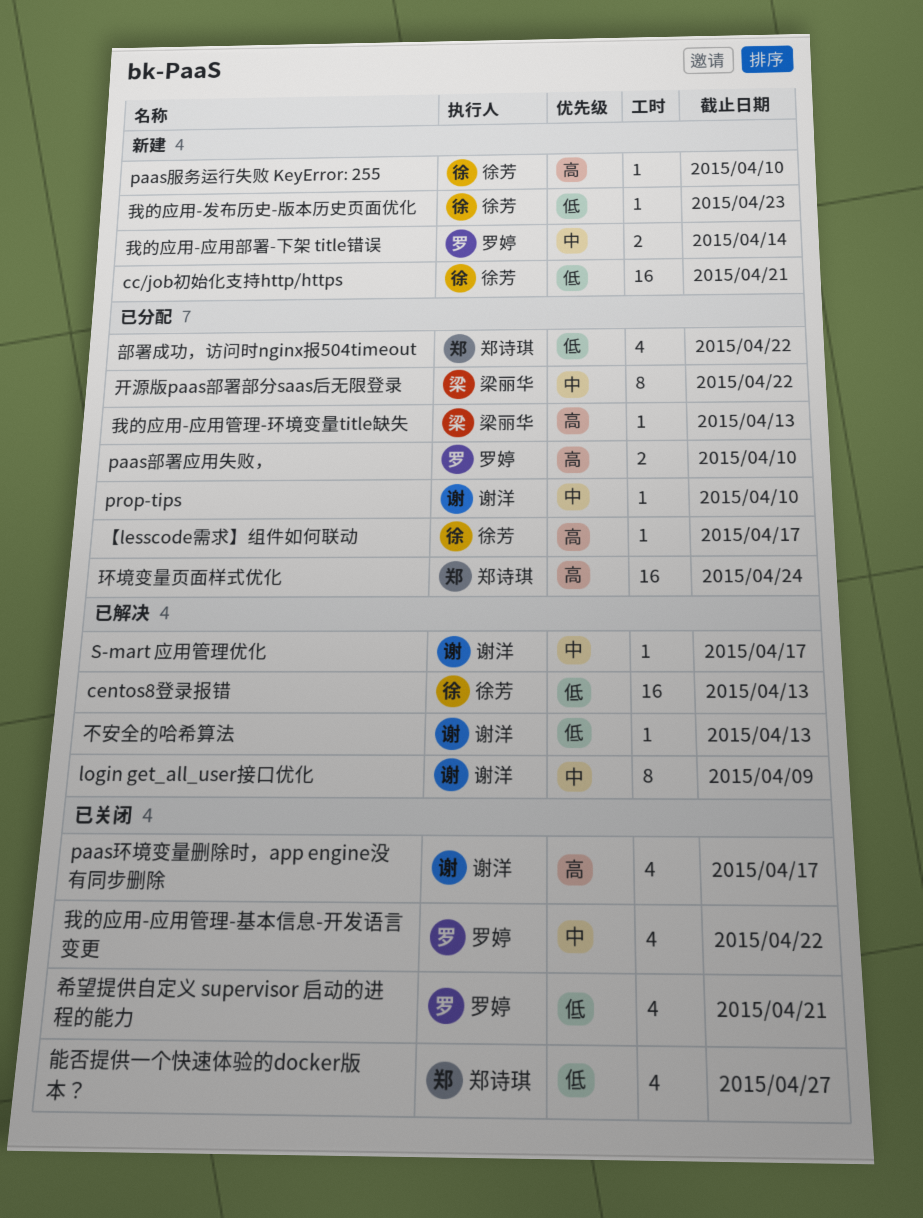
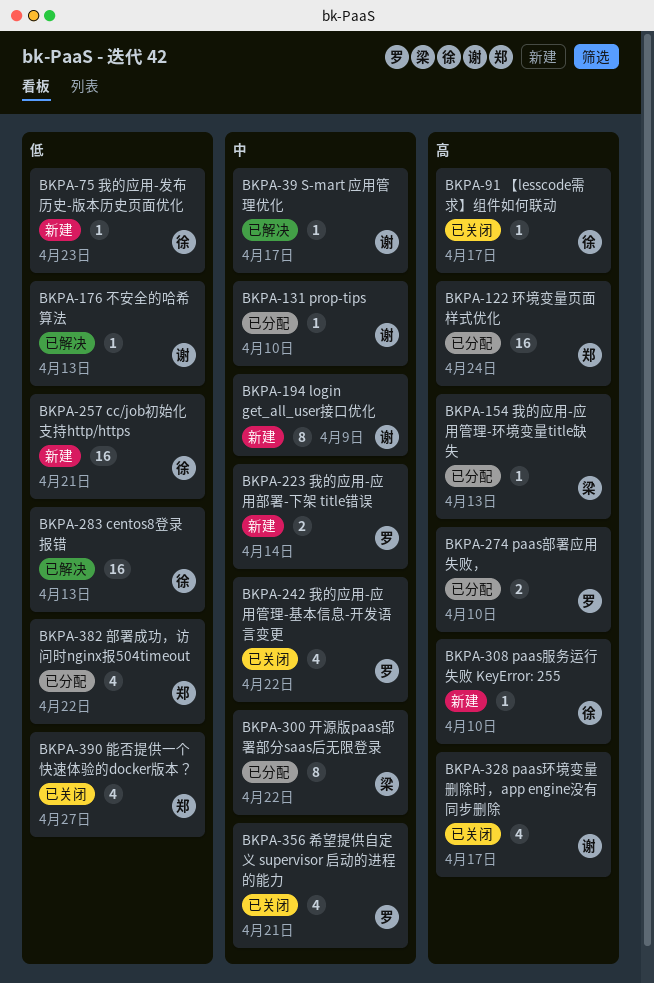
login get_all_user接口优化, status: 已解决 -> 新建
【lesscode需求】组件如何联动, status: 已分配 -> 已关闭
希望提供自定义 supervisor 启动的进程的能力, priority: 低 -> 中

